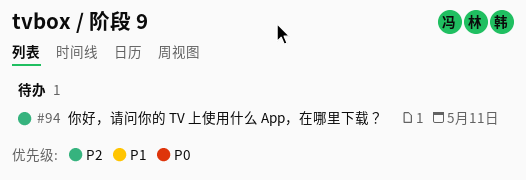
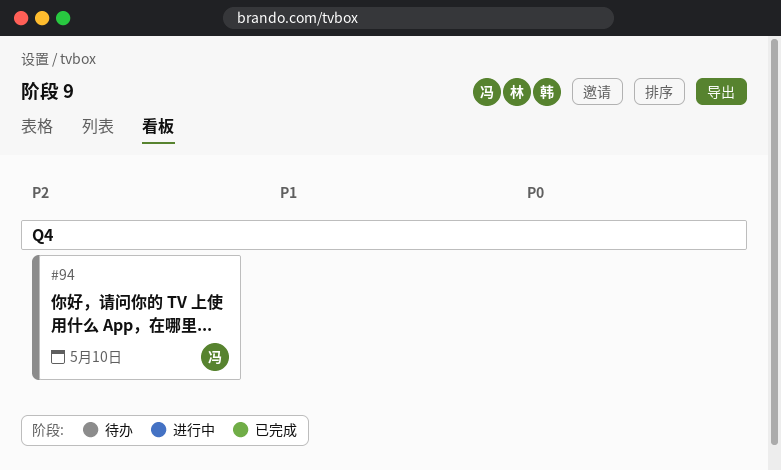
#94, due: May 11 -> May 10

